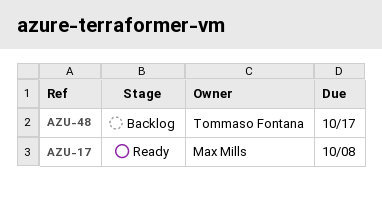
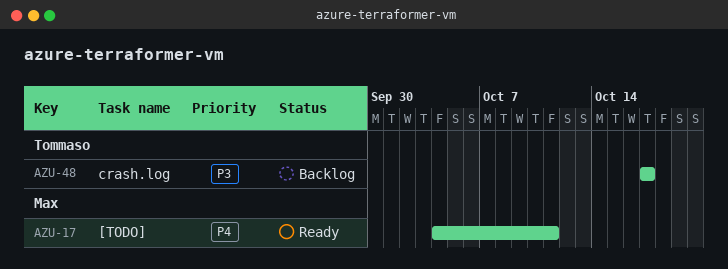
AZU-17, due: Oct 8 -> Oct 11

